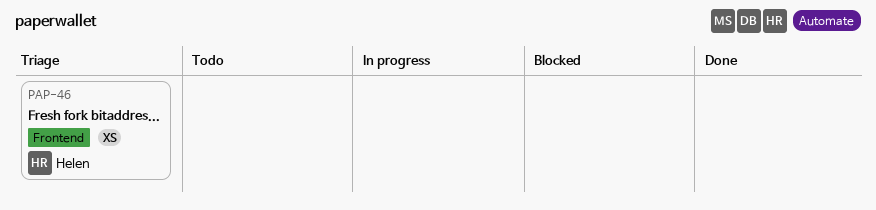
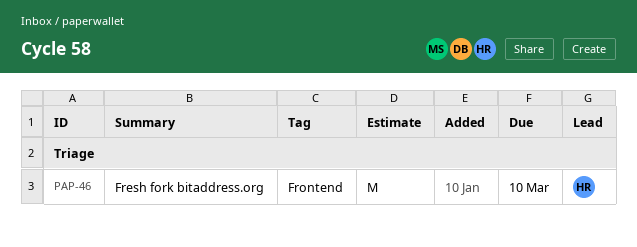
PAP-46, estimate: XS -> M

